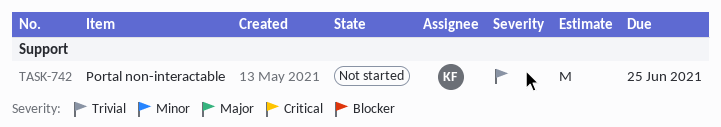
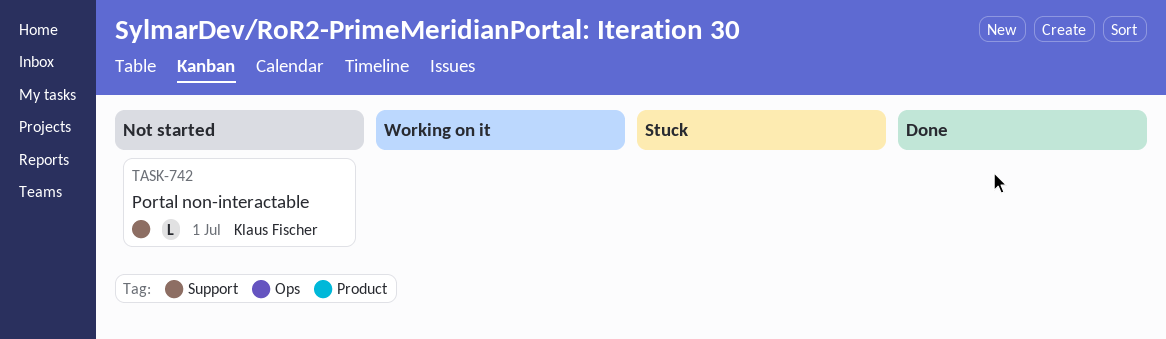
TASK-742, estimate: M -> L
TASK-742, due: Jun 25 -> Jul 1

